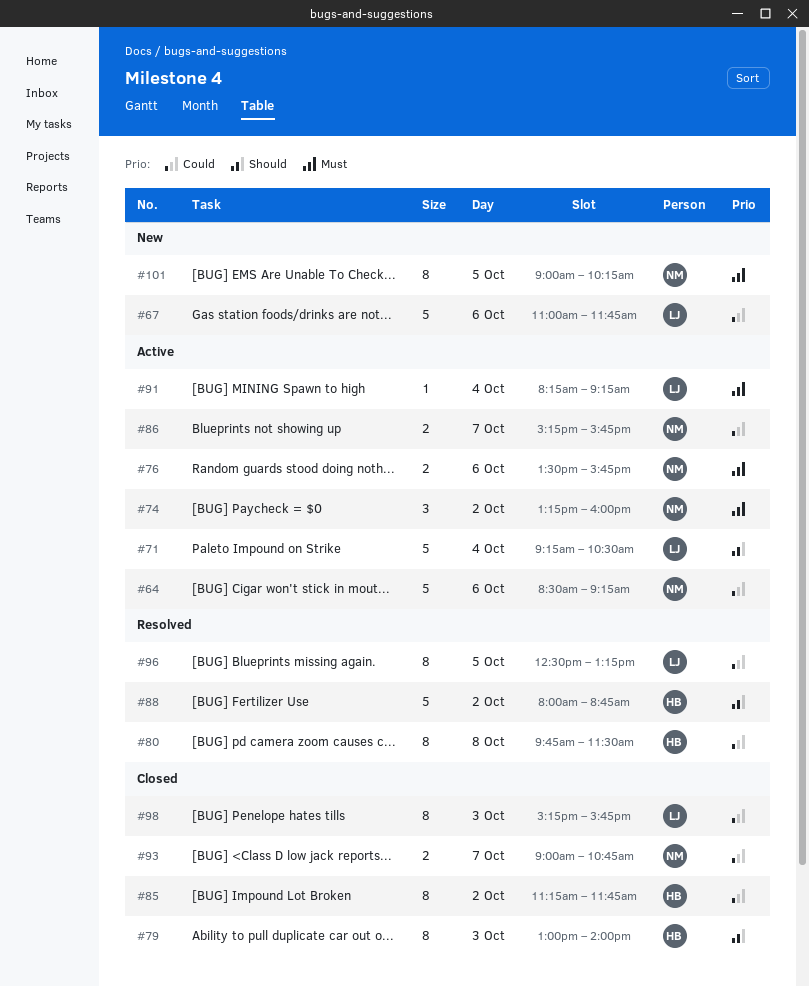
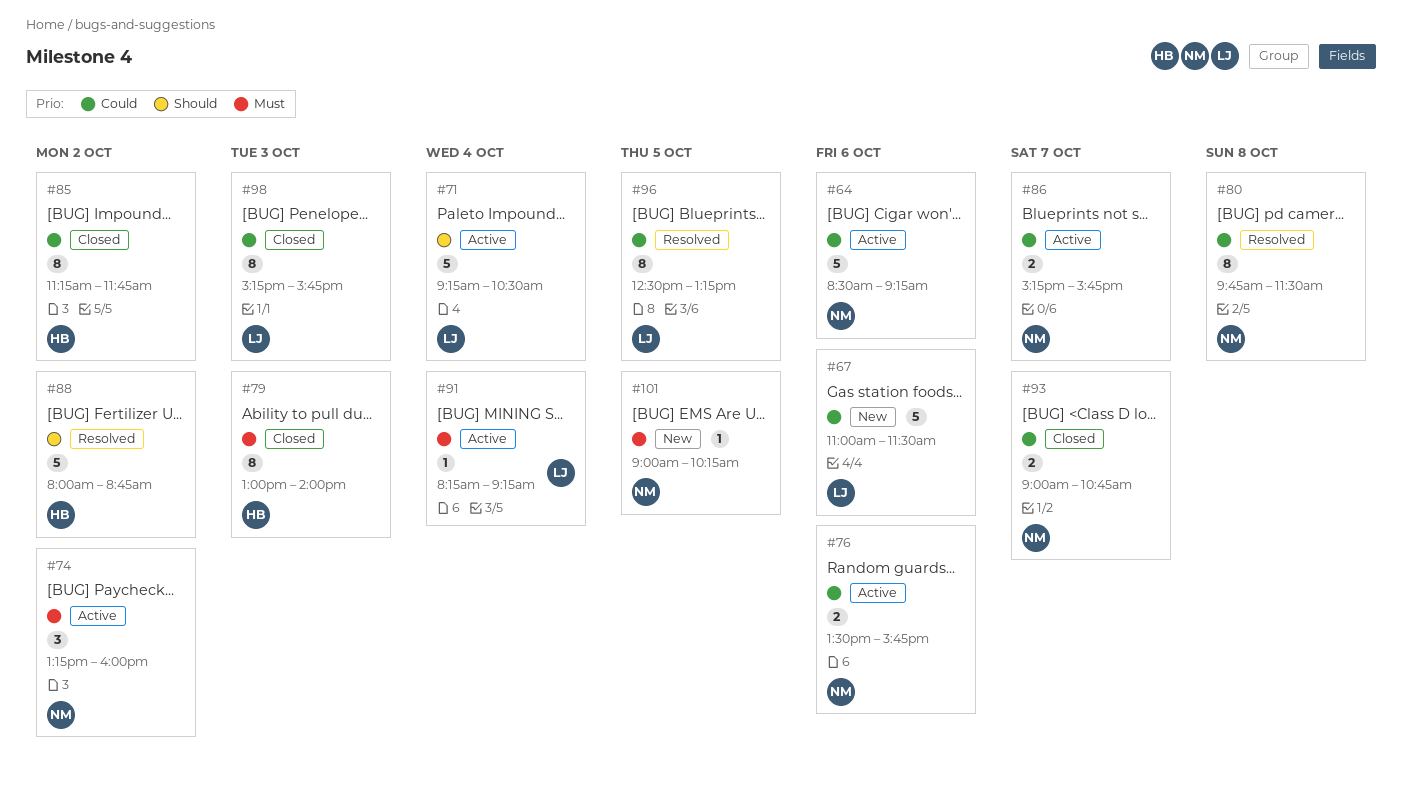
#67, ends: 11:45 -> 11:30
#76, priority: Must -> Could
#79, priority: Should -> Must
#80, owner: HB -> NM
#101, estimate: 8 -> 1

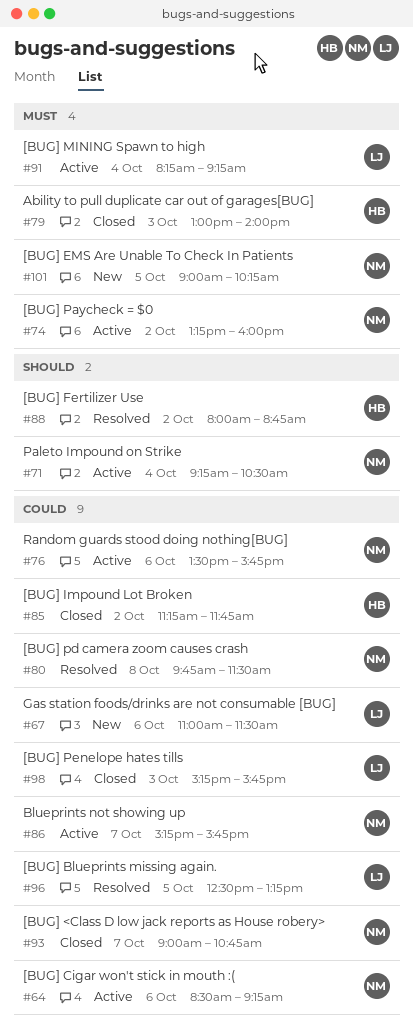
#71, owner: LJ -> NM

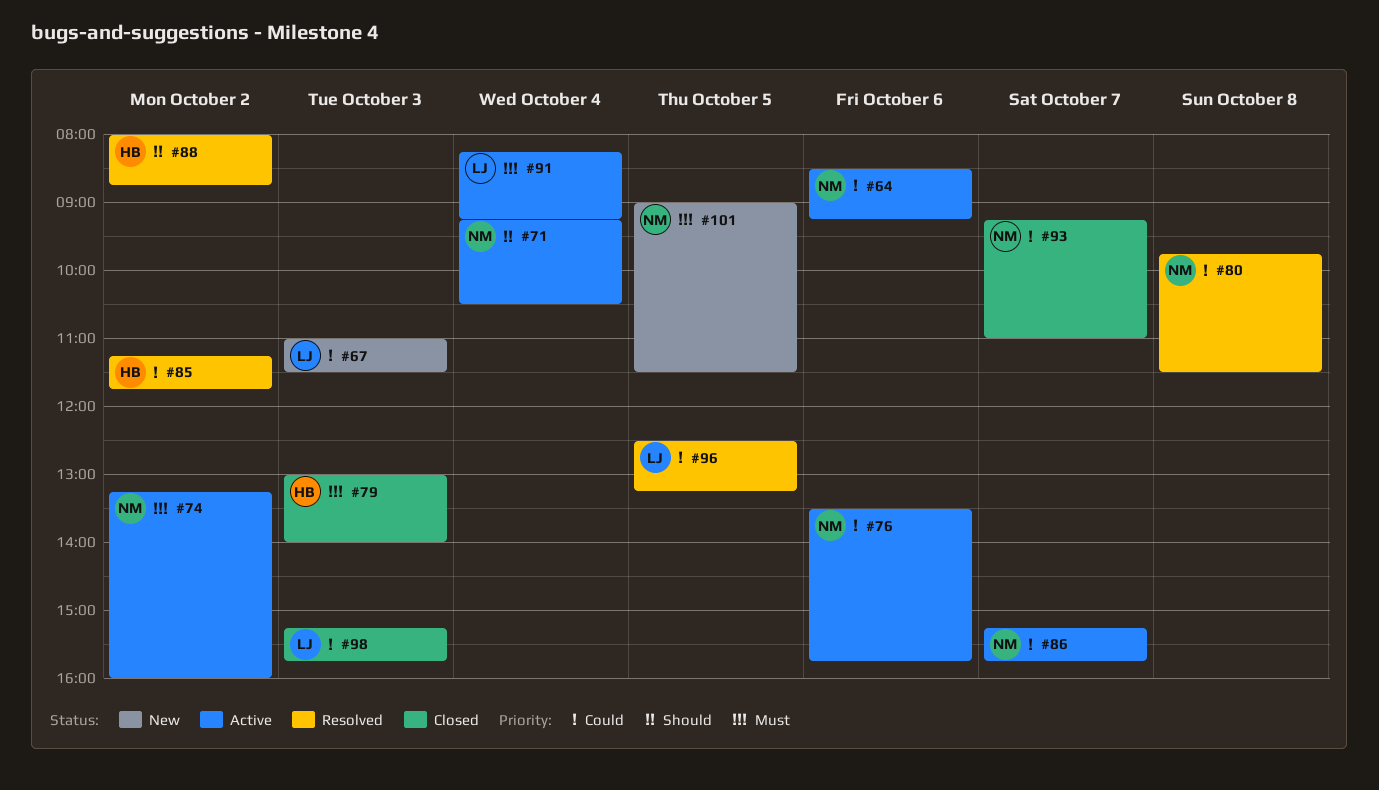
#67, day: Oct 6 -> Oct 3
#85, status: Closed -> Resolved
#93, begins: 09:00 -> 09:15
#93, ends: 10:45 -> 11:00
#101, ends: 10:15 -> 11:30

